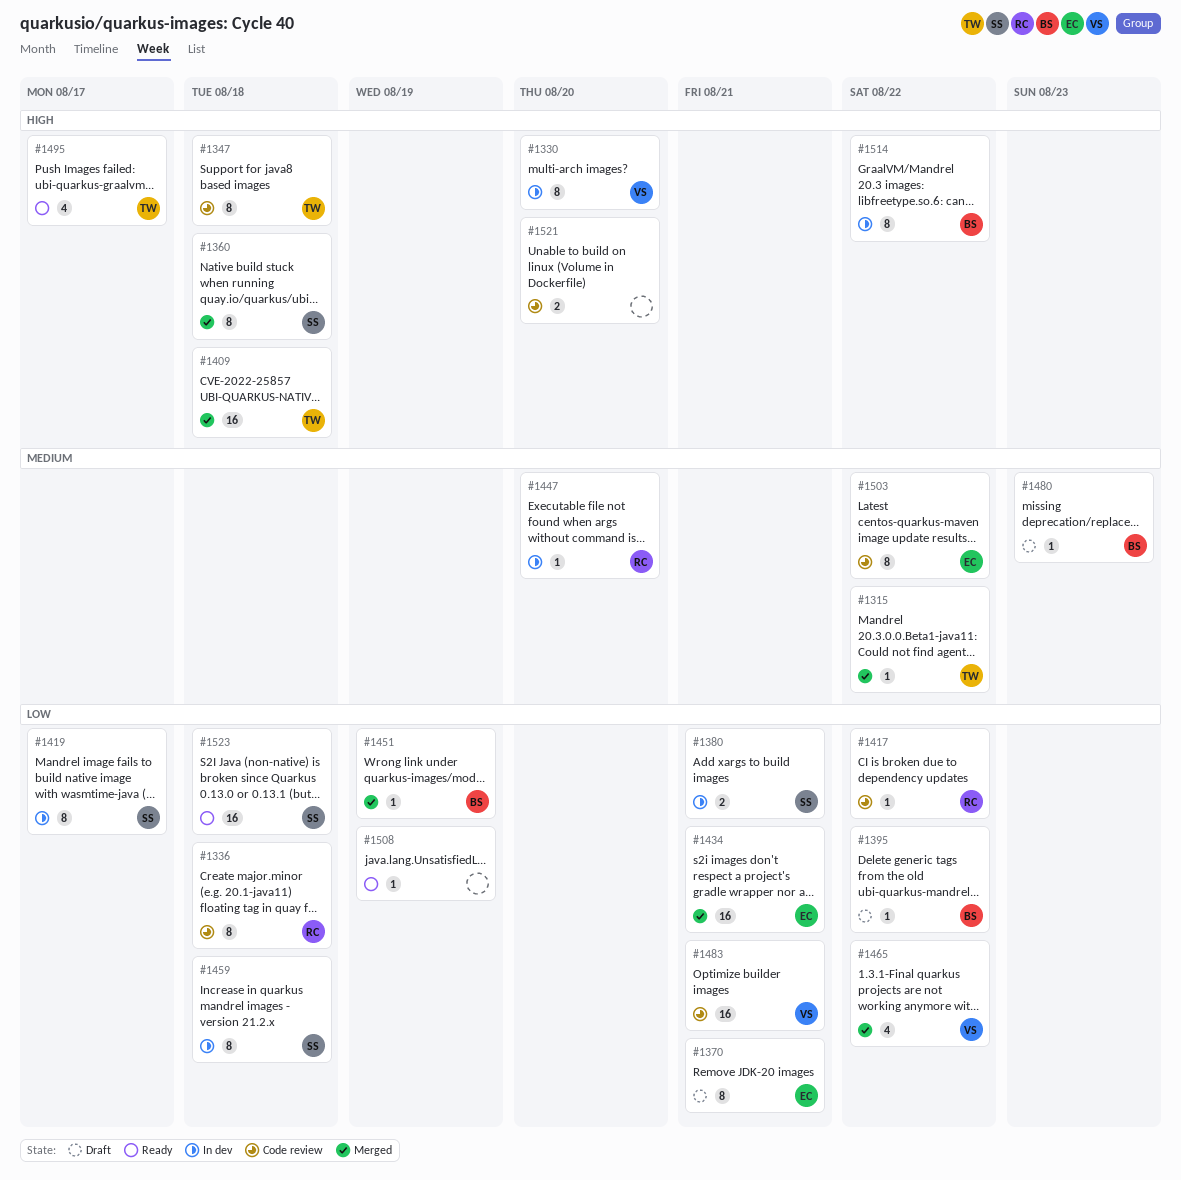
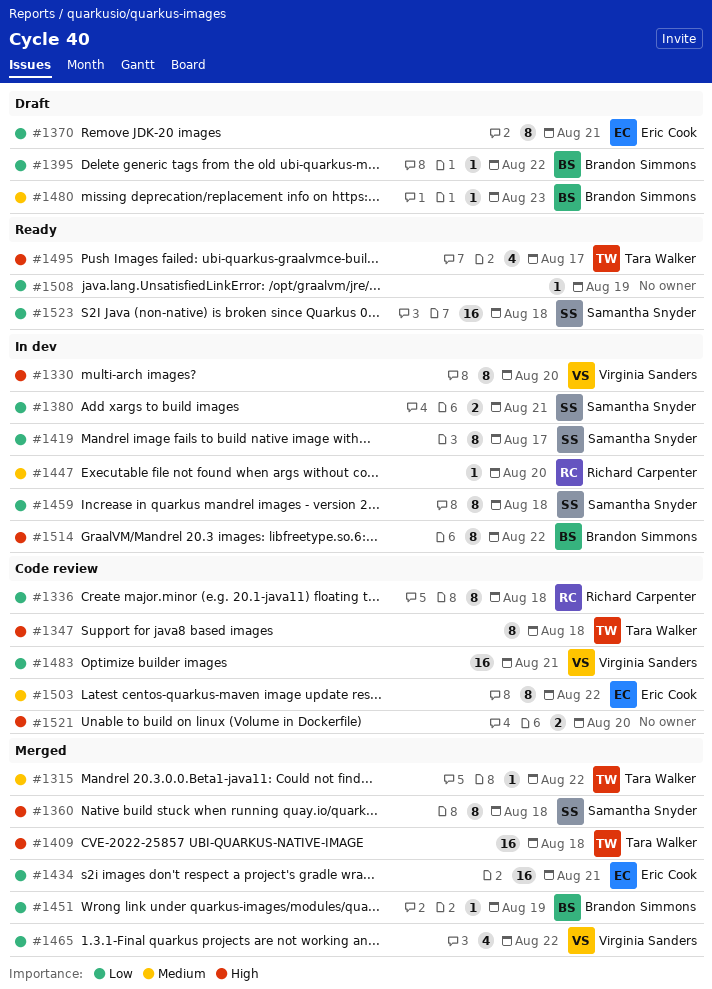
#1417: present -> none

